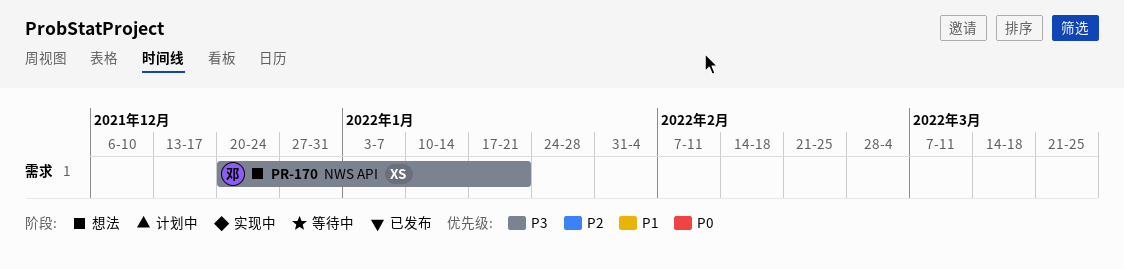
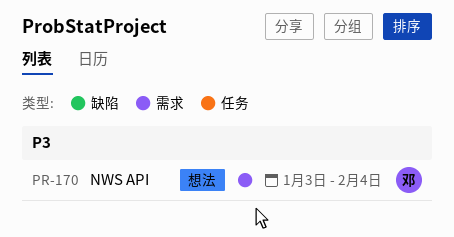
PR-170, start: Dec 20 -> Jan 3
PR-170, due: Jan 21 -> Feb 4

